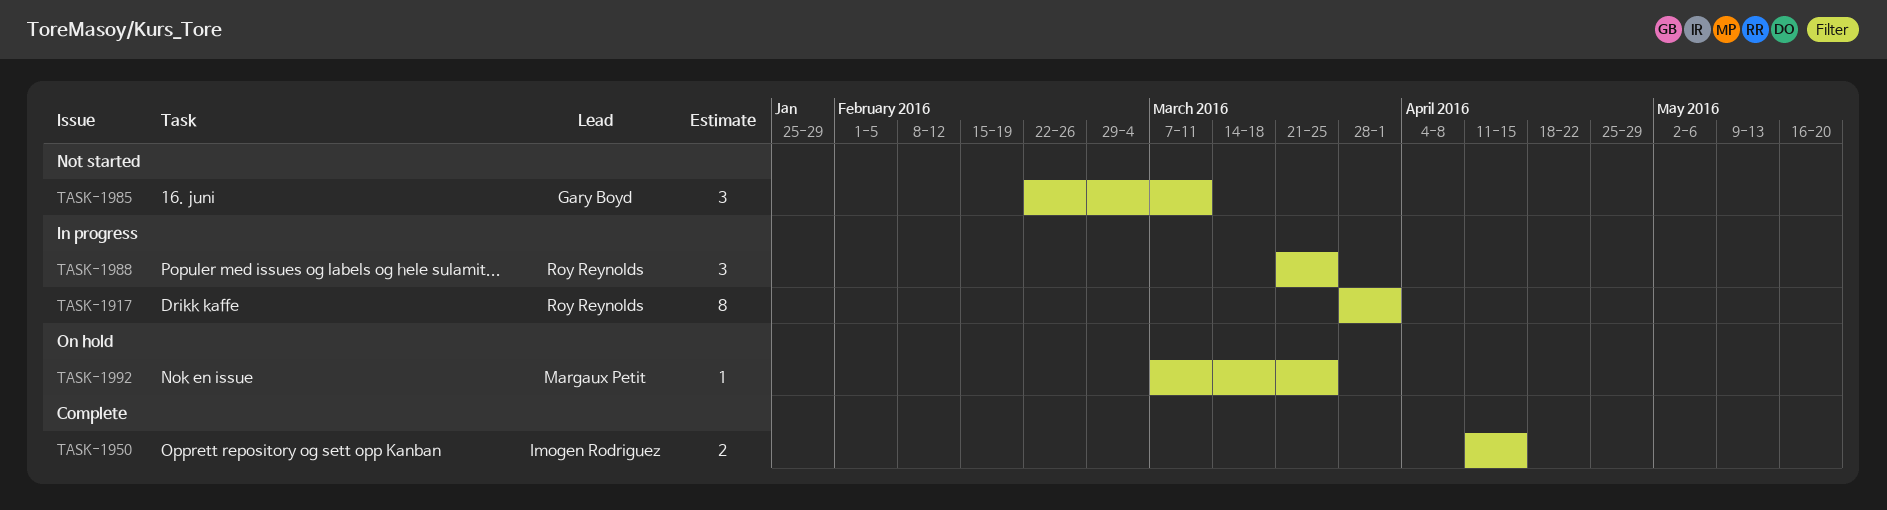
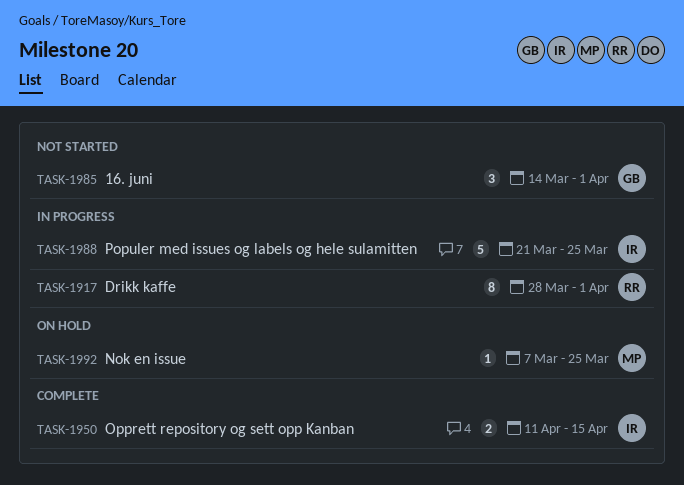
TASK-1985, start: Feb 22 -> Mar 14
TASK-1985, due: Mar 11 -> Apr 1
TASK-1988, owner: Roy Reynolds -> Imogen Rodriguez
TASK-1988, estimate: 3 -> 5

